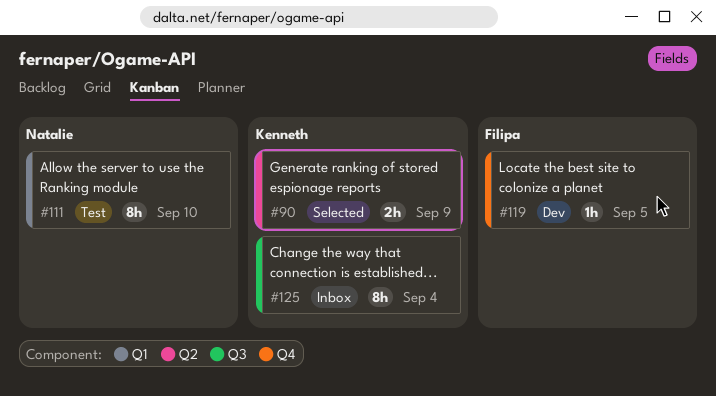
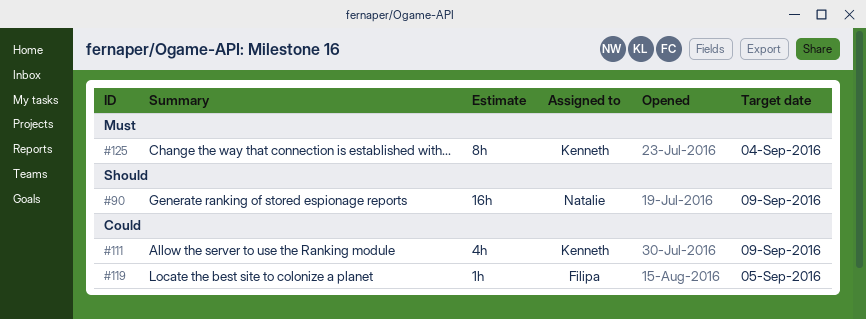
#90, owner: Kenneth -> Natalie
#90, estimate: 2h -> 16h
#111, owner: Natalie -> Kenneth
#111, estimate: 8h -> 4h
#111, due: Sep 10 -> Sep 9

